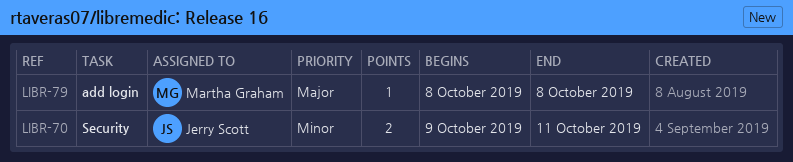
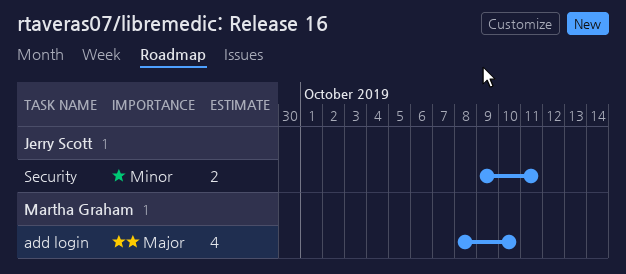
add login, estimate: 1 -> 4
add login, due: Oct 8 -> Oct 10

